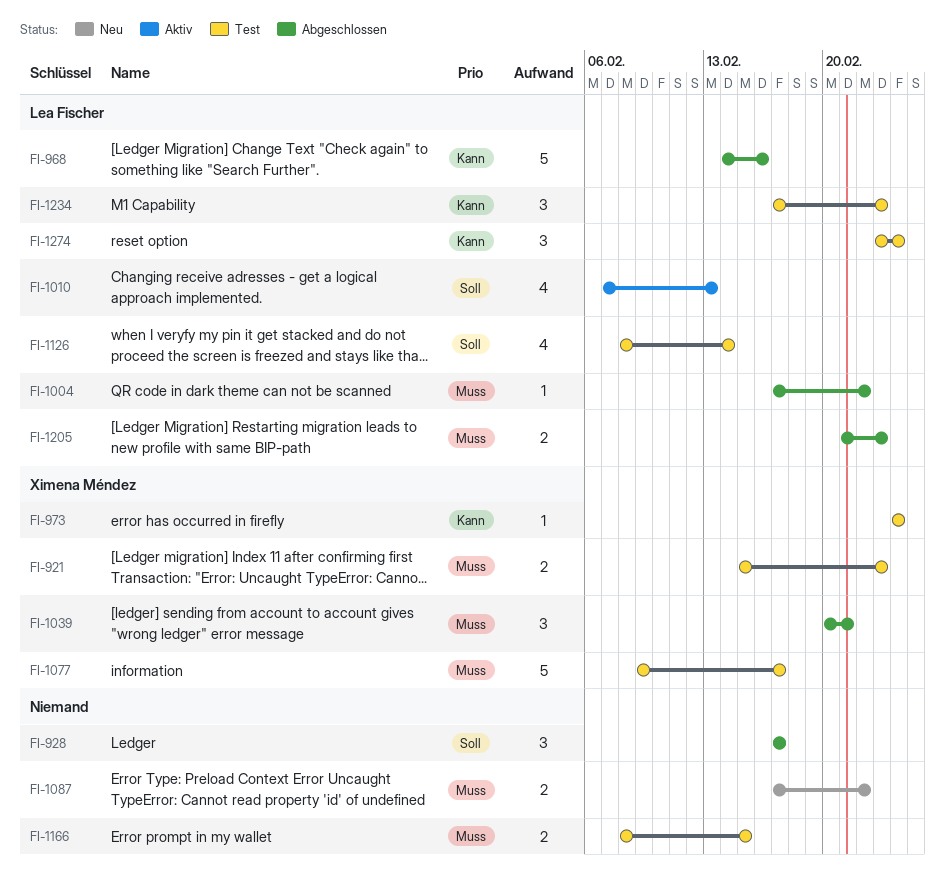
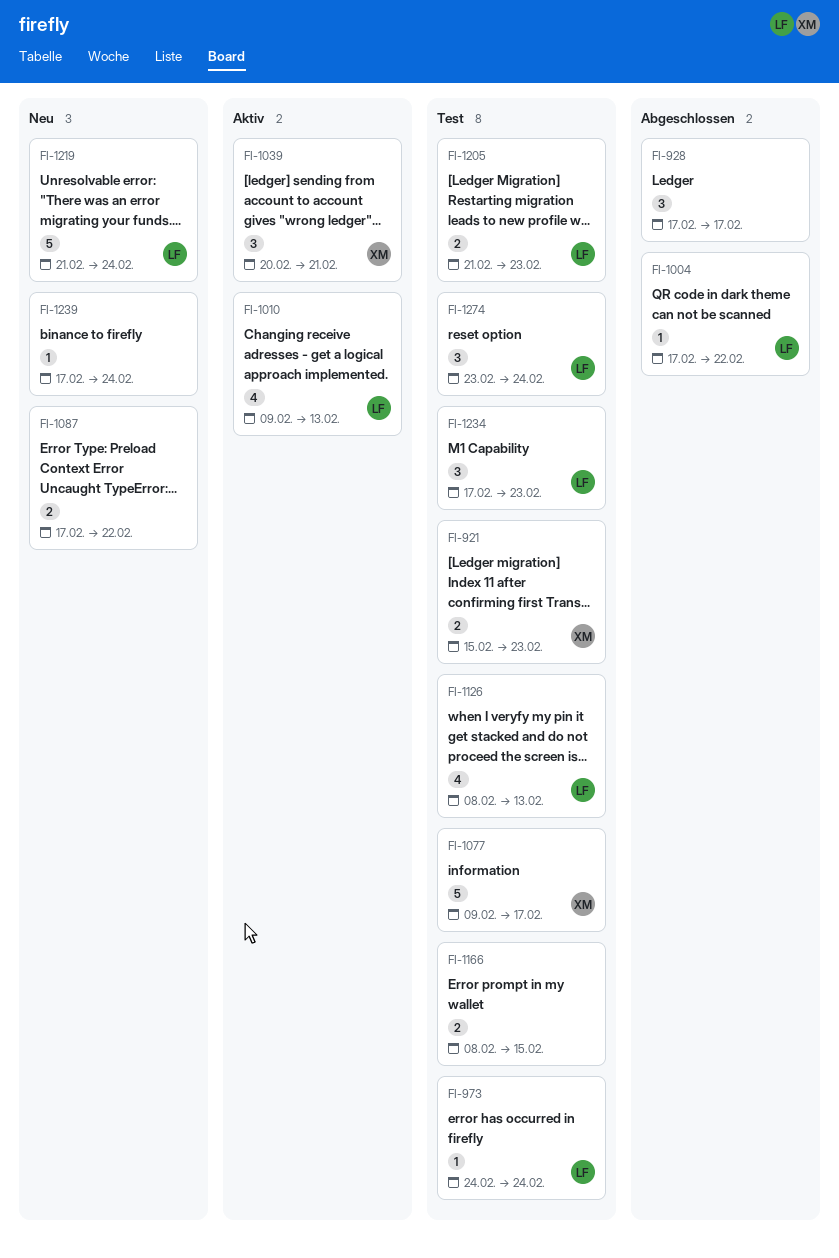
FI-968: present -> none
FI-973, owner: Ximena Méndez -> Lea Fischer
FI-1010, start: Feb 7 -> Feb 9
FI-1039, status: Abgeschlossen -> Aktiv
FI-1126, due: Feb 14 -> Feb 13
FI-1205, status: Abgeschlossen -> Test
FI-1219: none -> present
FI-1239: none -> present

